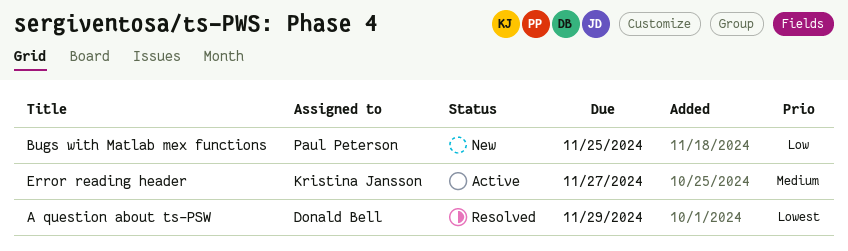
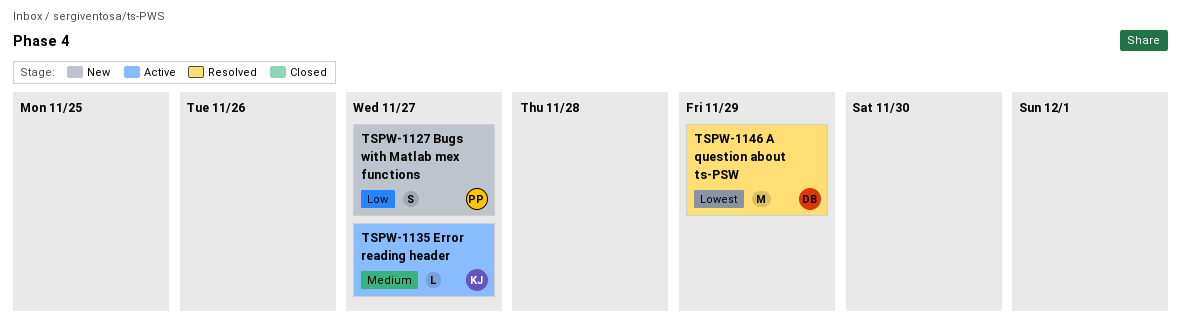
Bugs with Matlab mex functions, due: Nov 25 -> Nov 27

